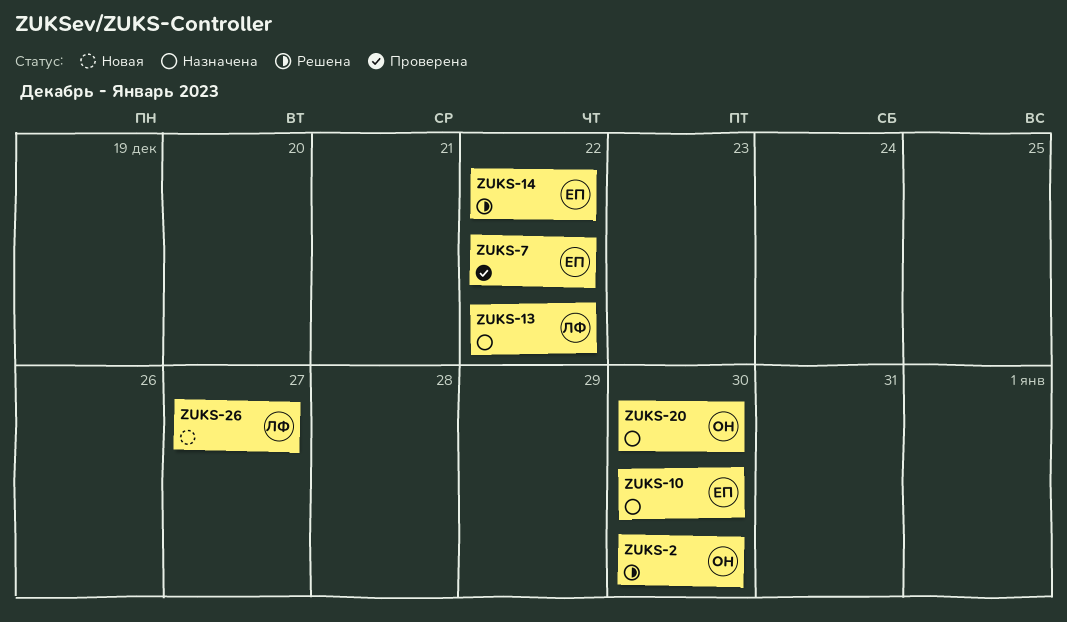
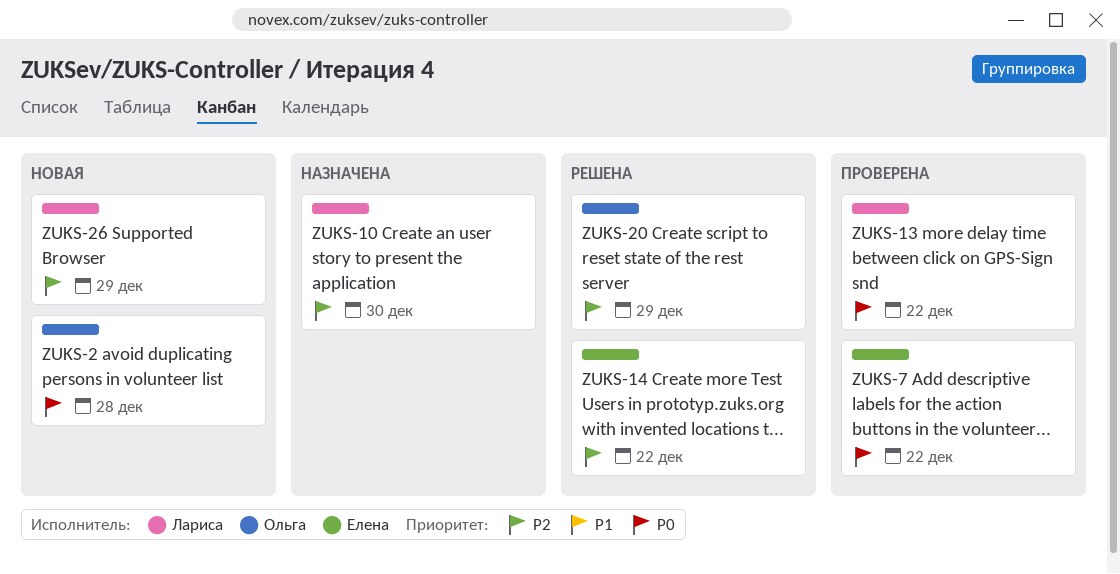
ZUKS-2, status: Решена -> Новая
ZUKS-2, due: Dec 30 -> Dec 28
ZUKS-10, owner: Елена -> Лариса
ZUKS-13, status: Назначена -> Проверена
ZUKS-20, status: Назначена -> Решена
ZUKS-20, due: Dec 30 -> Dec 29
ZUKS-26, due: Dec 27 -> Dec 29

